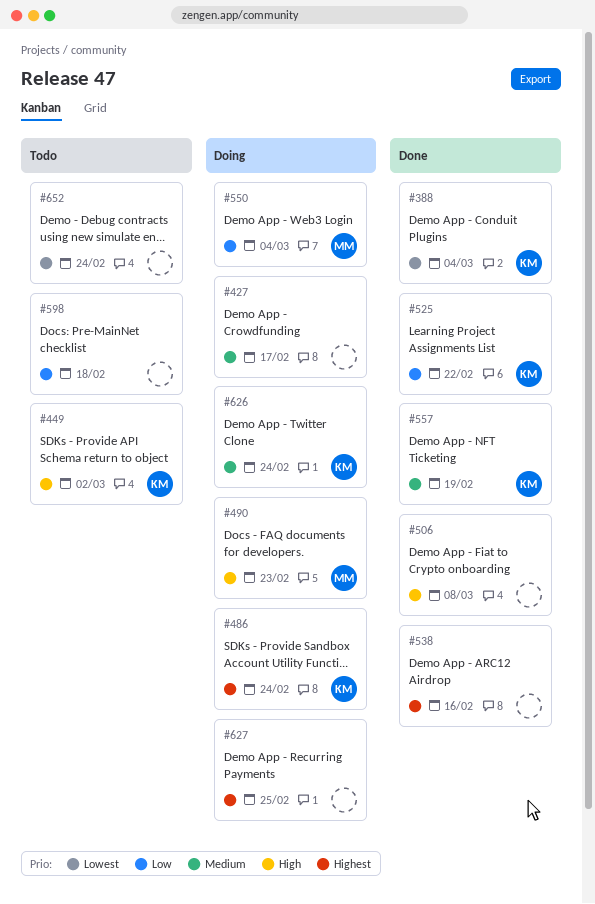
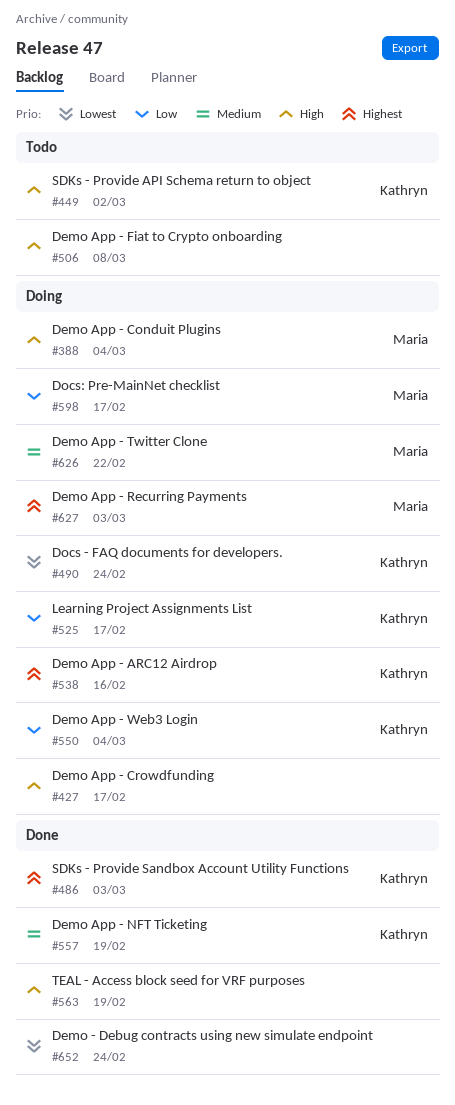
#388, status: Done -> Doing
#388, owner: Kathryn -> Maria
#388, priority: Lowest -> High
#427, priority: Medium -> High
#486, status: Doing -> Done
#486, due: Feb 24 -> Mar 3
#490, owner: Maria -> Kathryn
#490, priority: High -> Lowest
#490, due: Feb 23 -> Feb 24
#506, status: Done -> Todo
#525, status: Done -> Doing
#525, due: Feb 22 -> Feb 17
#538, status: Done -> Doing
#538, owner: none -> Kathryn
#550, owner: Maria -> Kathryn
#563: none -> present
#598, status: Todo -> Doing
#598, owner: none -> Maria
#598, due: Feb 18 -> Feb 17
#626, owner: Kathryn -> Maria
#626, due: Feb 24 -> Feb 22
#627, owner: none -> Maria
#627, due: Feb 25 -> Mar 3
#652, status: Todo -> Done

